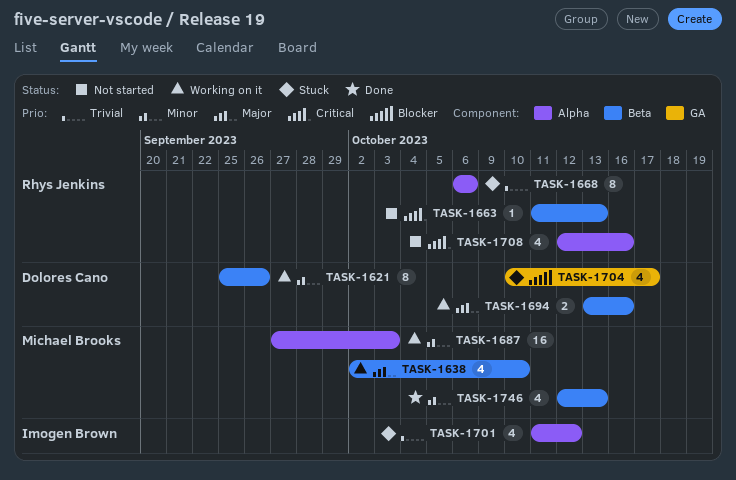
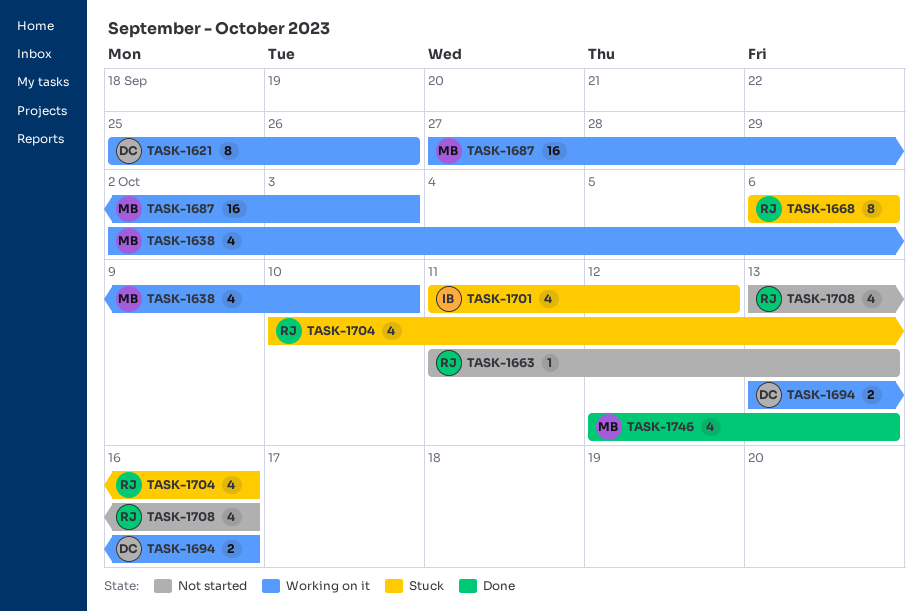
TASK-1704, owner: Dolores Cano -> Rhys Jenkins
TASK-1704, due: Oct 17 -> Oct 16
TASK-1708, start: Oct 12 -> Oct 13

